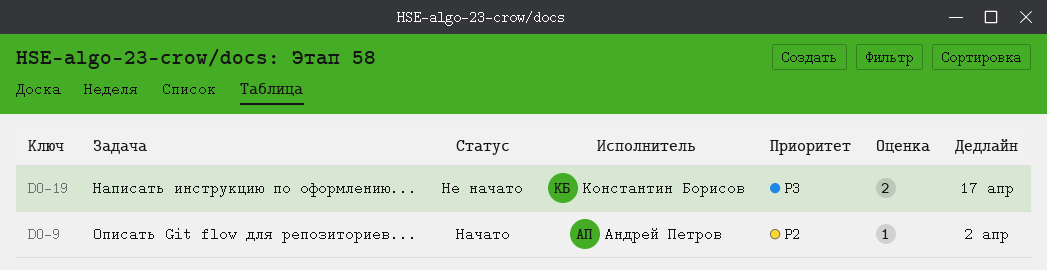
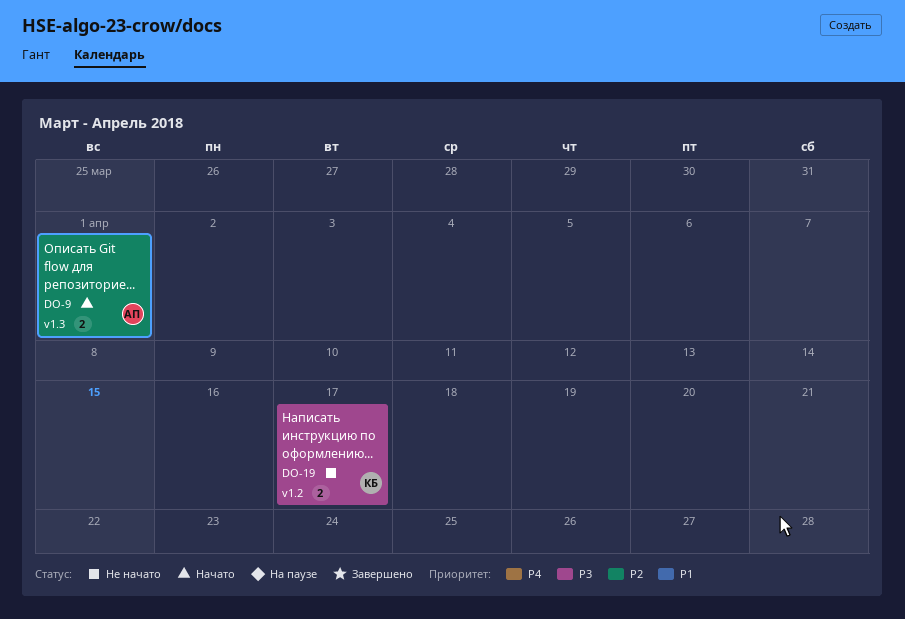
DO-9, estimate: 1 -> 2
DO-9, due: Apr 2 -> Apr 1

